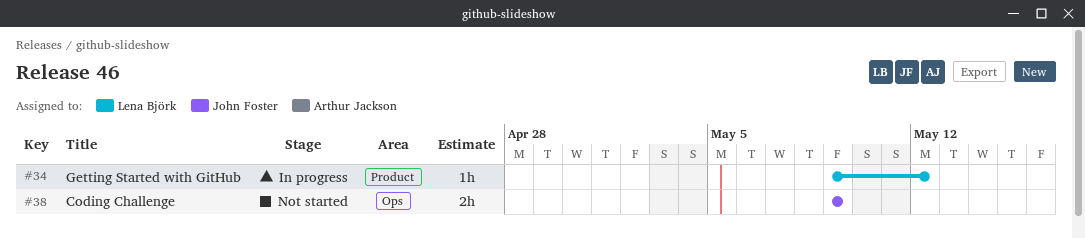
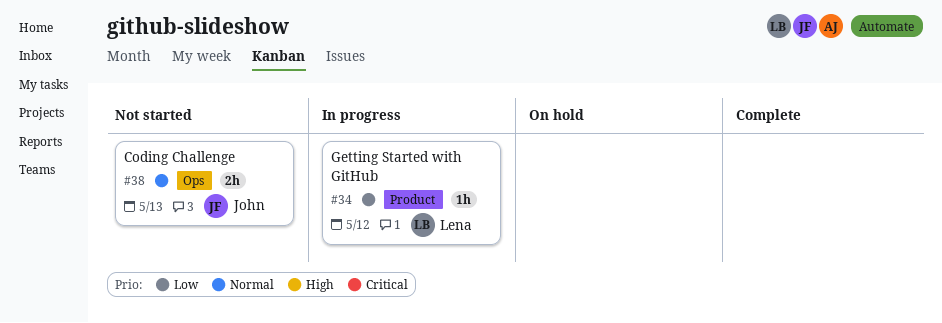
#38, due: May 9 -> May 13

